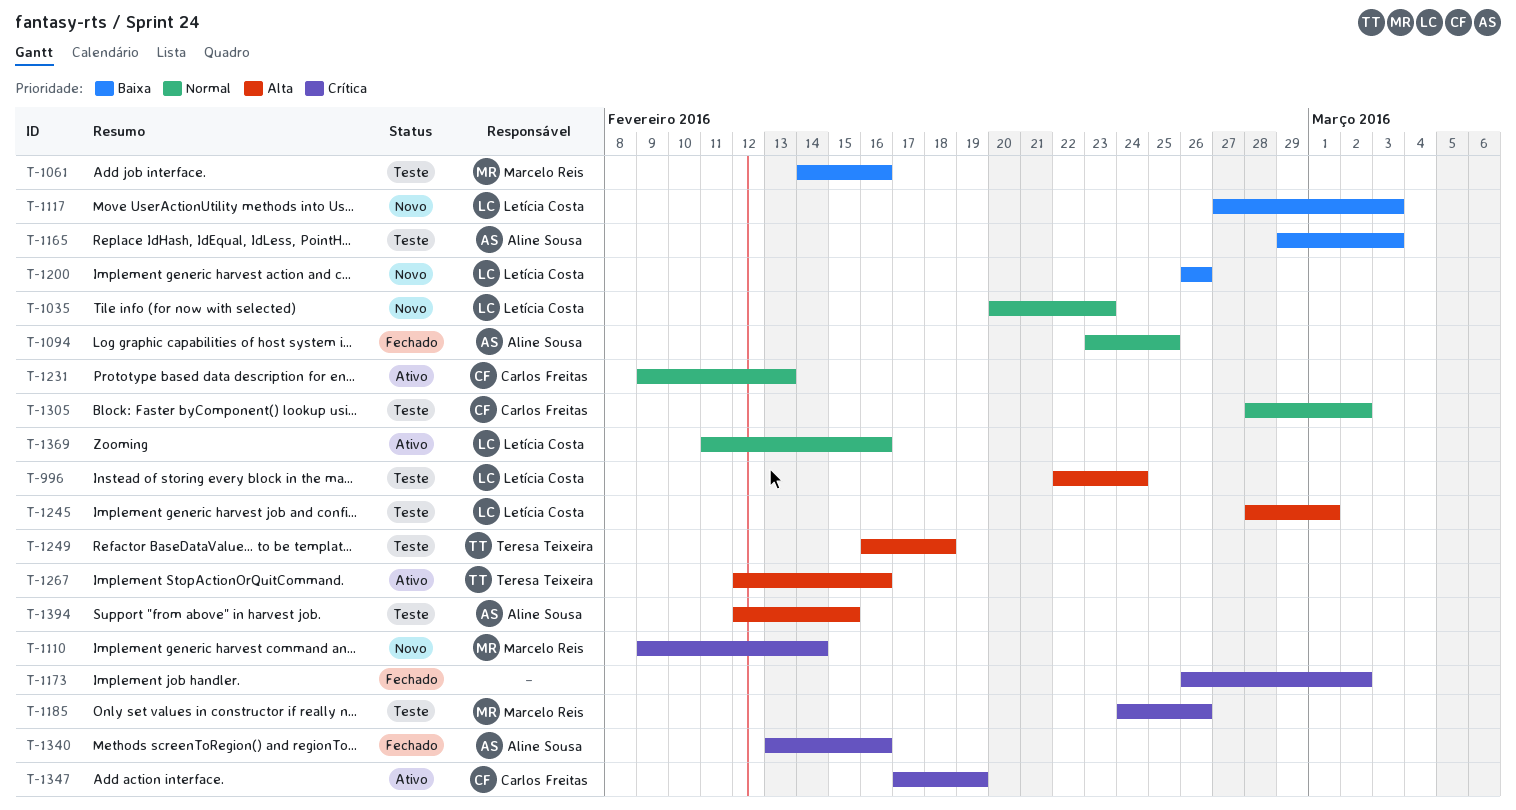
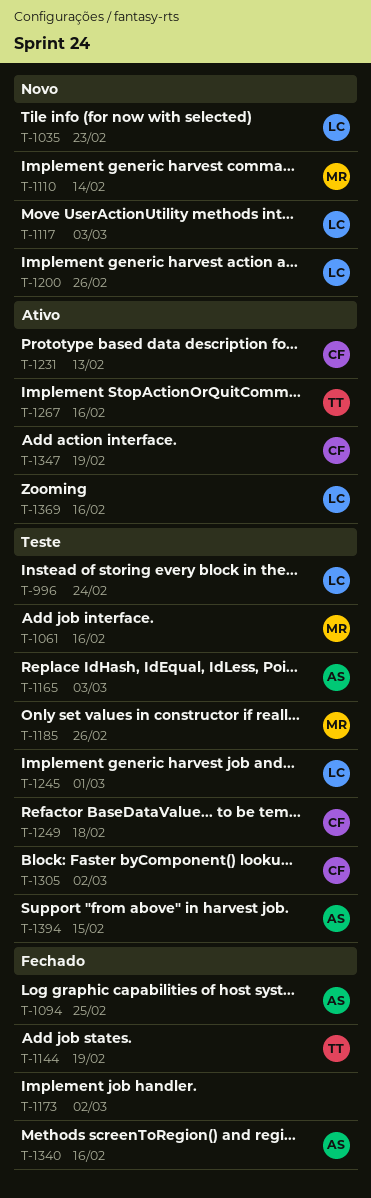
T-1144: none -> present
T-1249, owner: Teresa Teixeira -> Carlos Freitas

